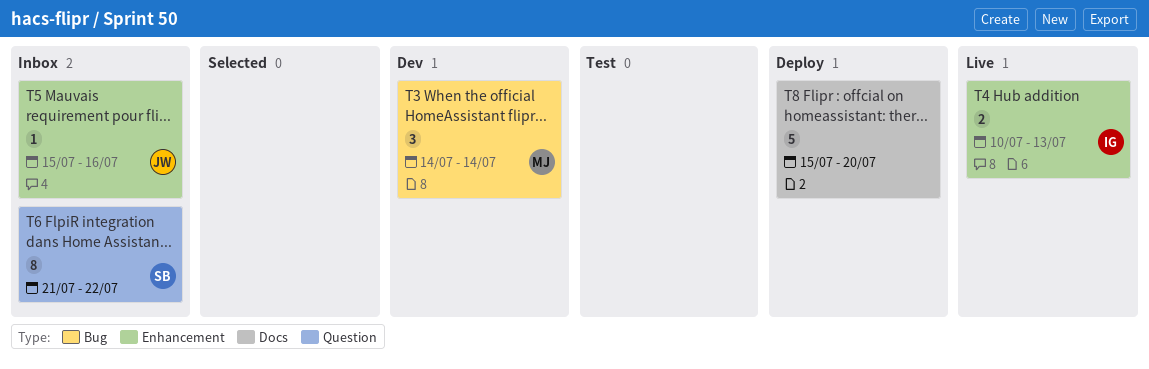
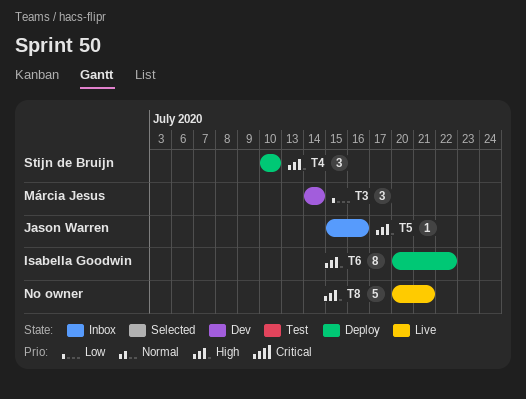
T4, status: Live -> Deploy
T4, owner: Isabella Goodwin -> Stijn de Bruijn
T4, estimate: 2 -> 3
T4, due: Jul 13 -> Jul 10
T6, status: Inbox -> Deploy
T6, owner: Stijn de Bruijn -> Isabella Goodwin
T6, start: Jul 21 -> Jul 20
T8, status: Deploy -> Live
T8, start: Jul 15 -> Jul 20
T8, due: Jul 20 -> Jul 21

